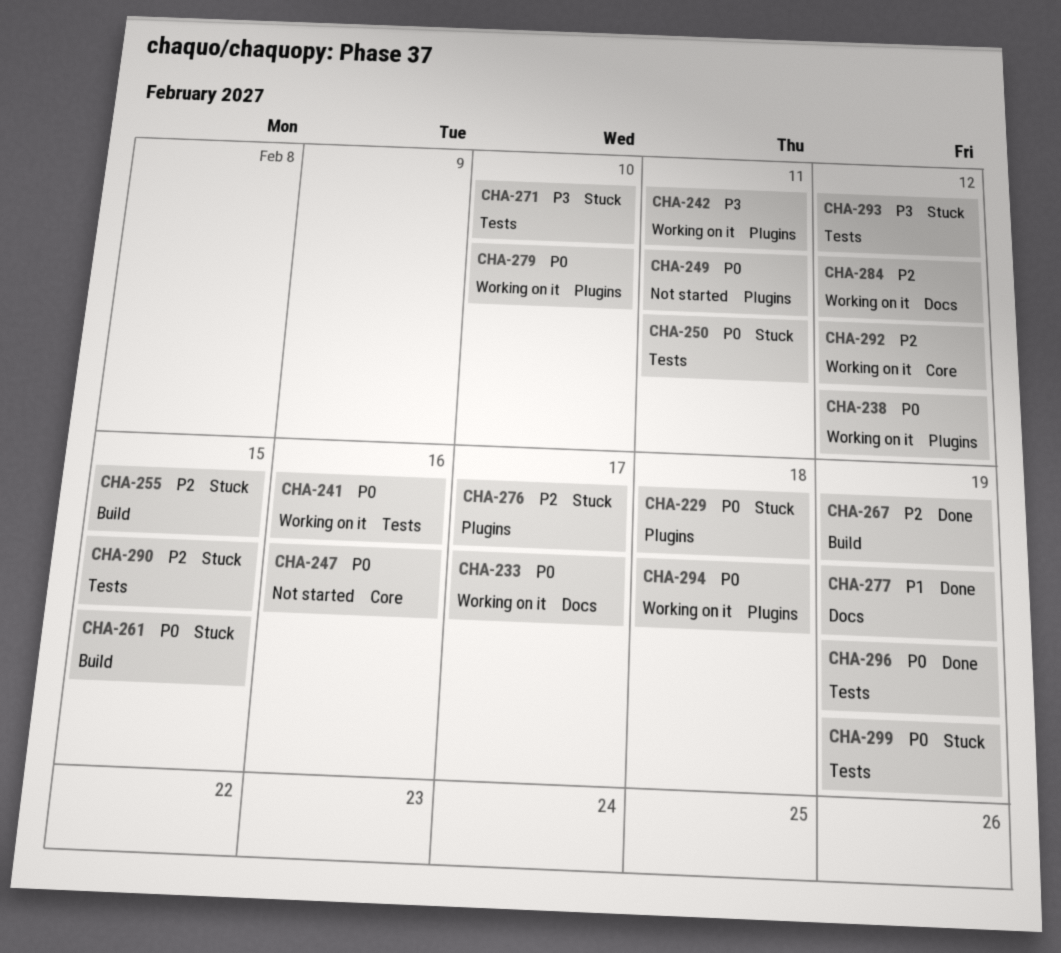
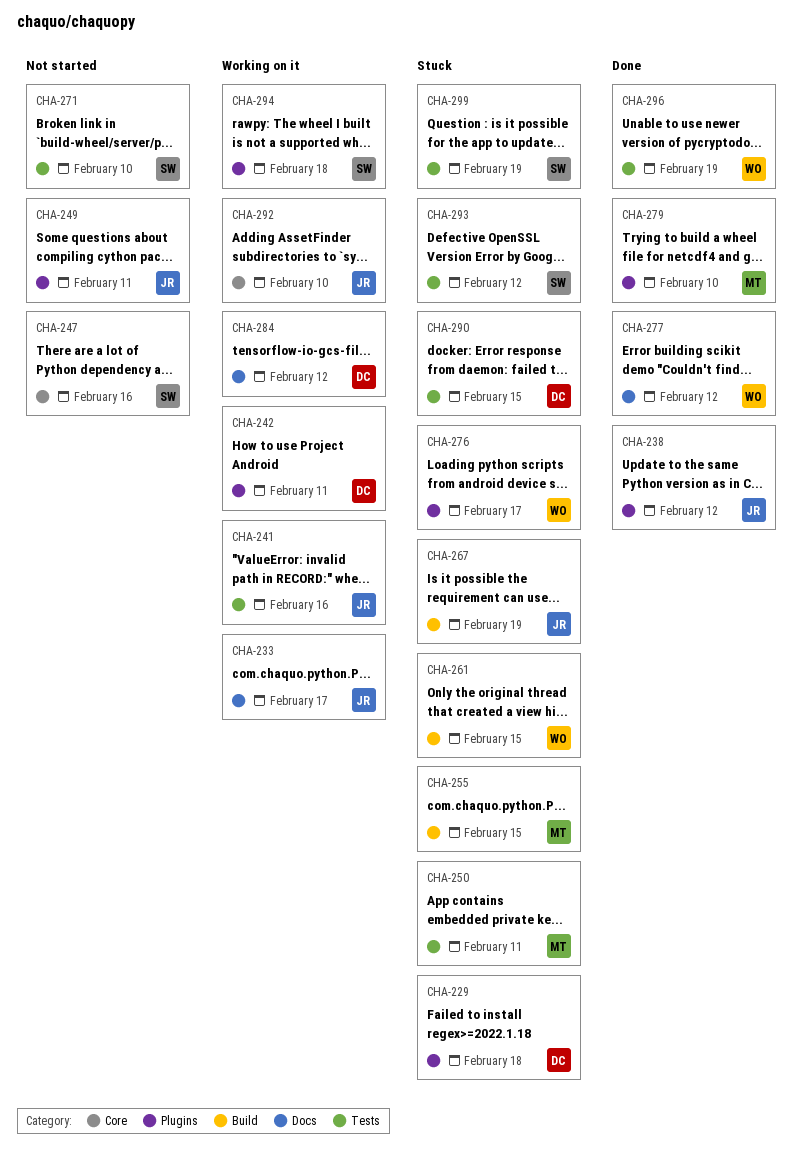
CHA-238, status: Working on it -> Done
CHA-267, status: Done -> Stuck
CHA-271, status: Stuck -> Not started
CHA-277, due: Feb 19 -> Feb 12
CHA-279, status: Working on it -> Done
CHA-292, due: Feb 12 -> Feb 10

